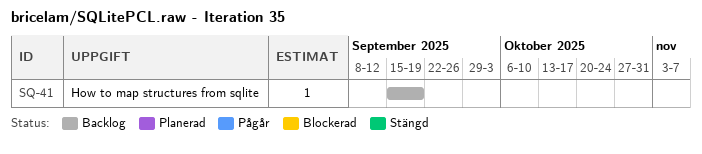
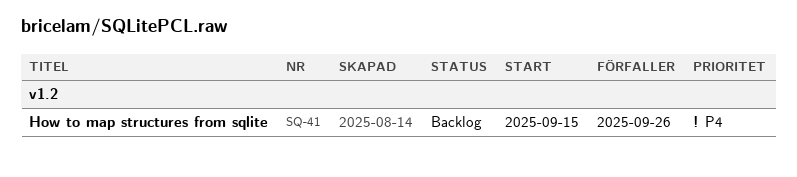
SQ-41, due: Sep 19 -> Sep 26

